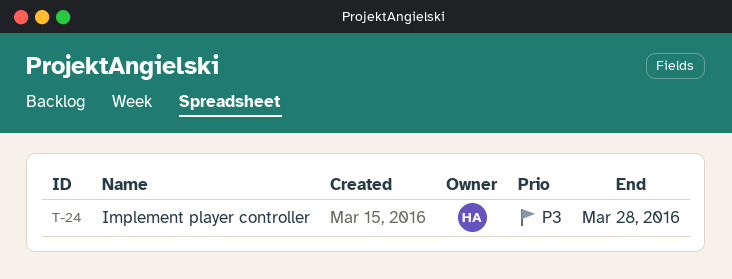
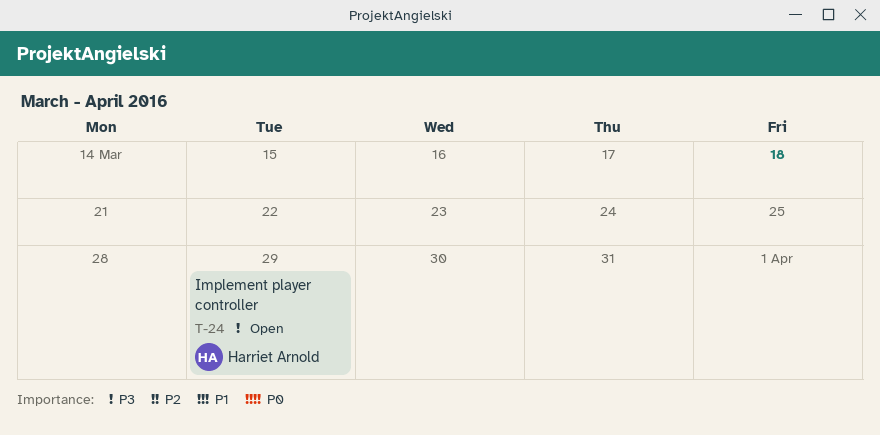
T-24, due: Mar 28 -> Mar 29

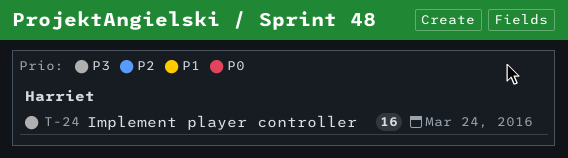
T-24, due: Mar 29 -> Mar 24

